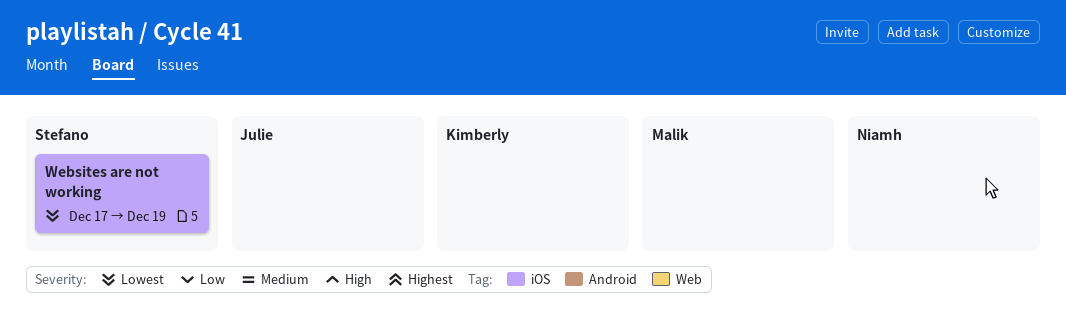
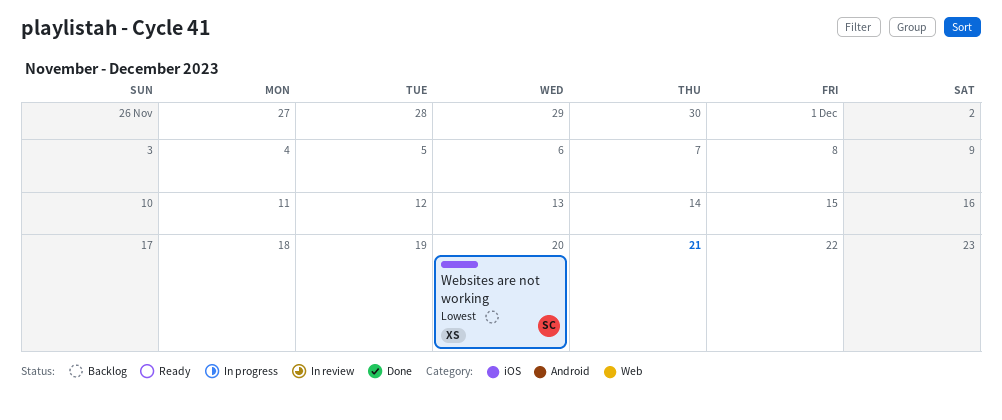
Websites are not working, due: Dec 19 -> Dec 20

